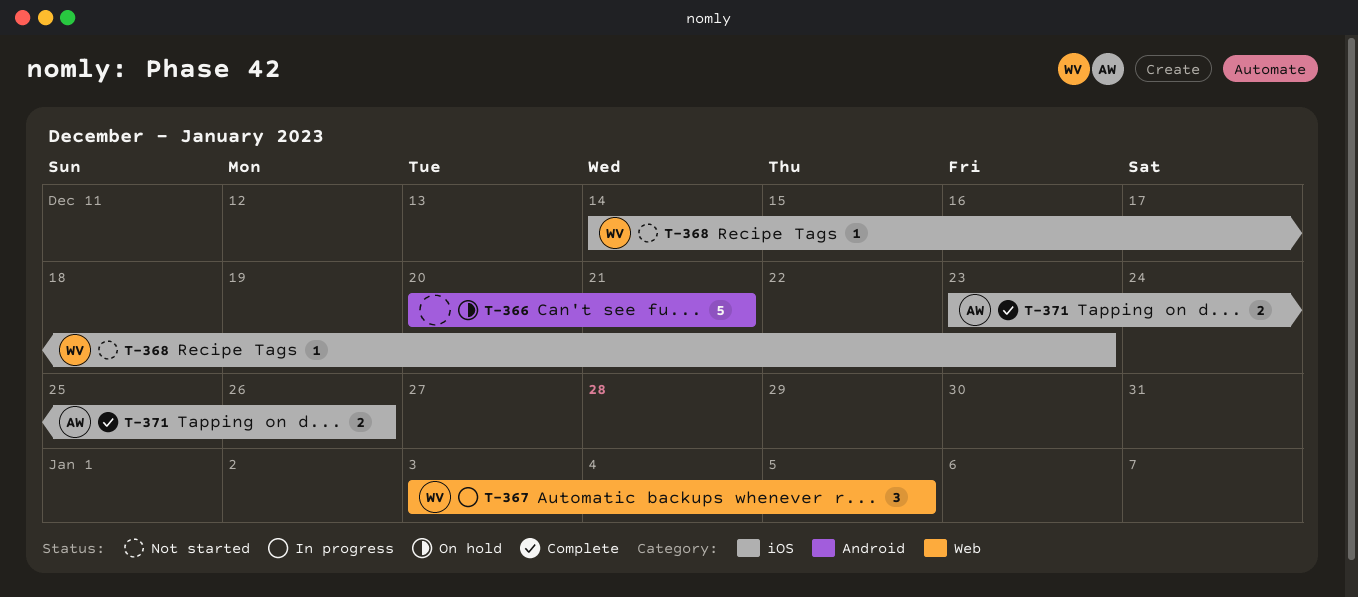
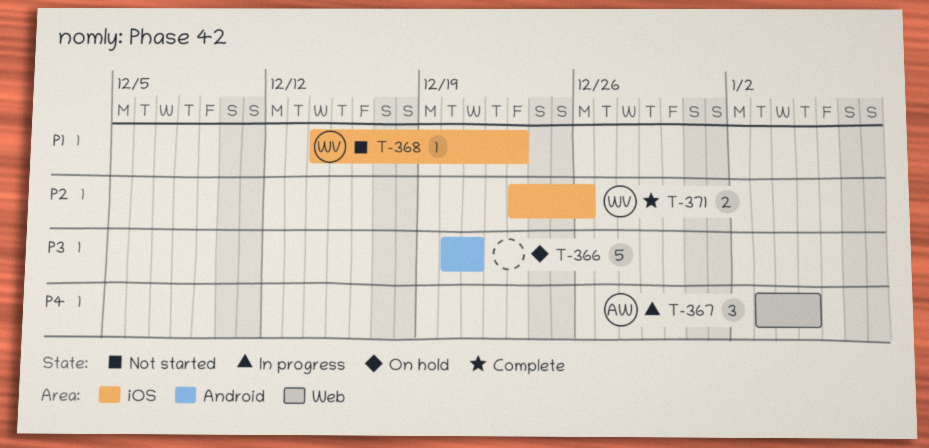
T-367, owner: WV -> AW
T-371, owner: AW -> WV

